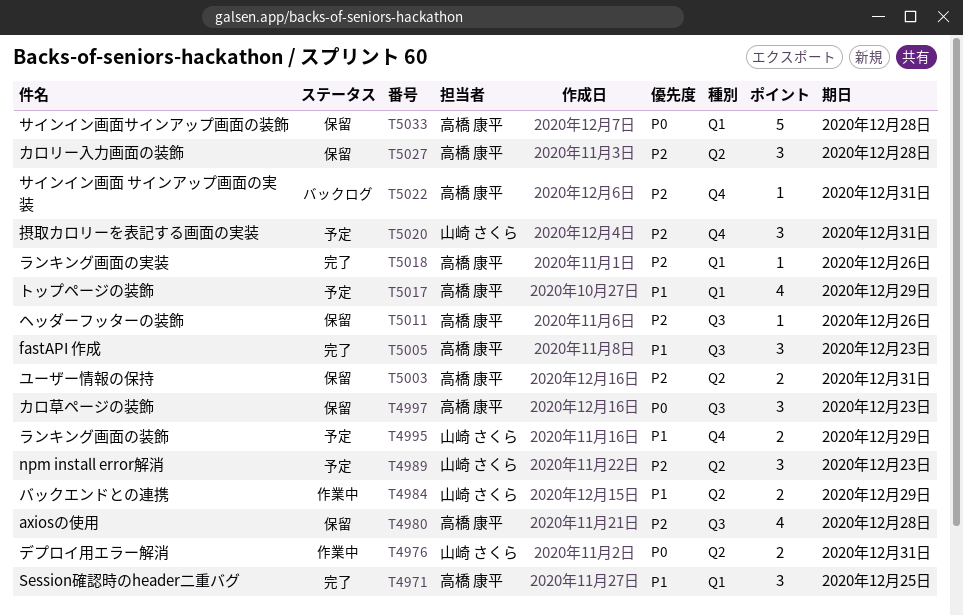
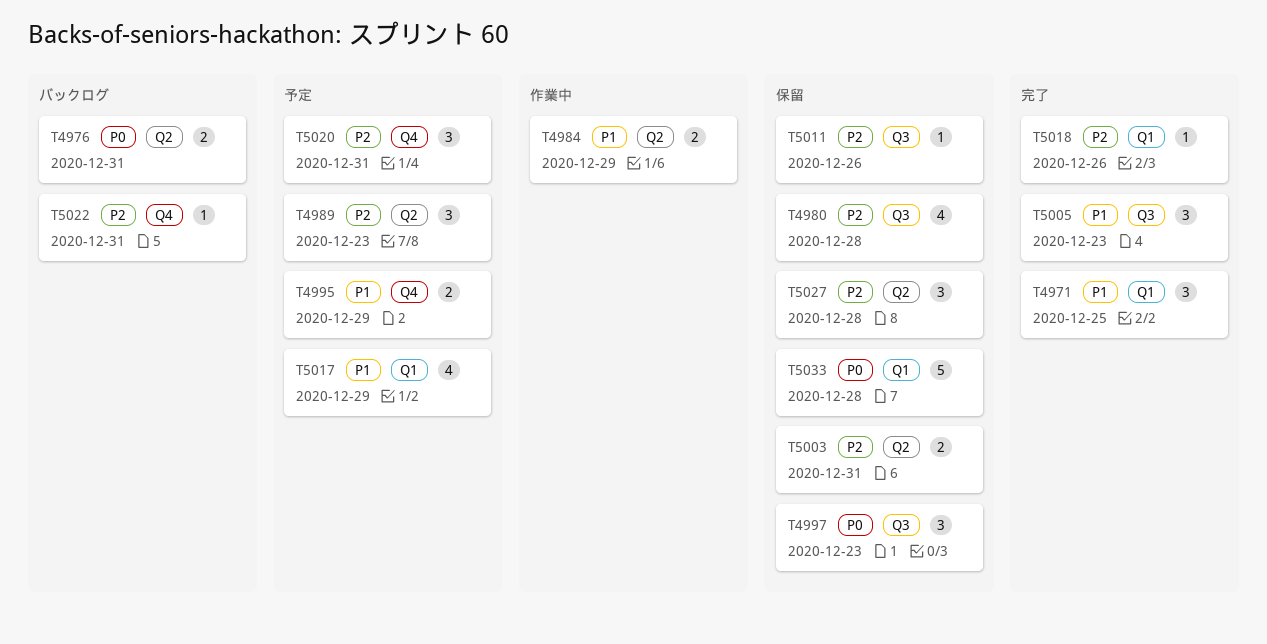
T4976, status: 作業中 -> バックログ

